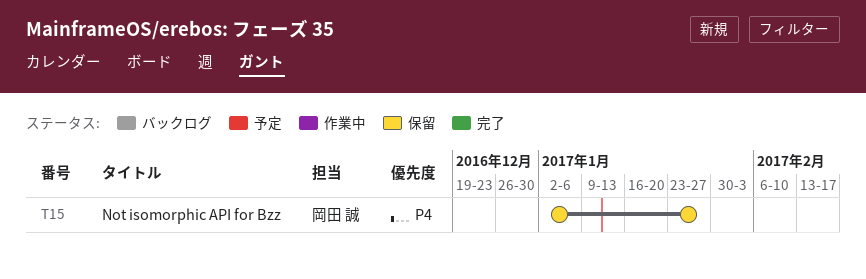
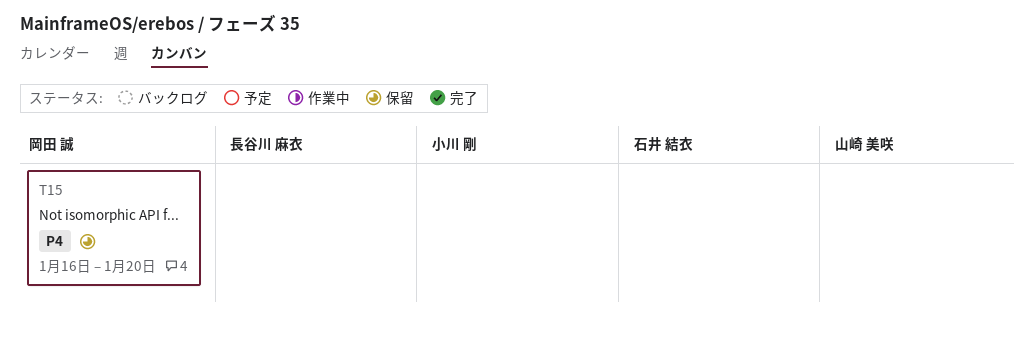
T15, start: Jan 2 -> Jan 16
T15, due: Jan 27 -> Jan 20

